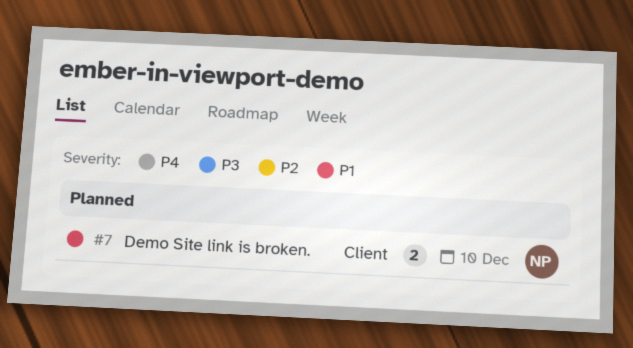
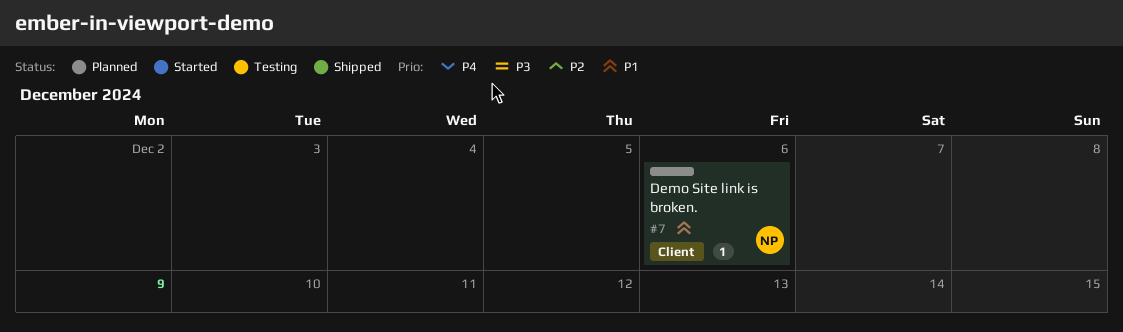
#7, estimate: 2 -> 1
#7, due: Dec 10 -> Dec 6

